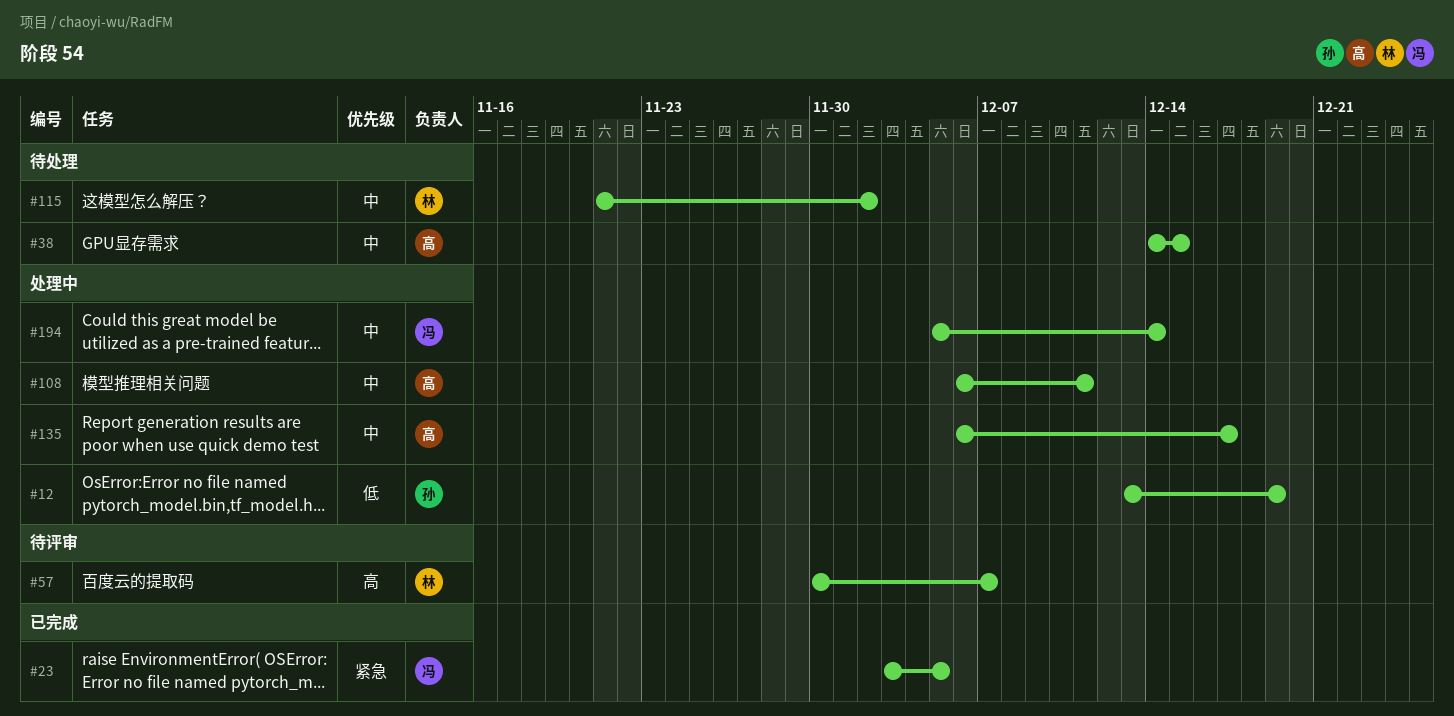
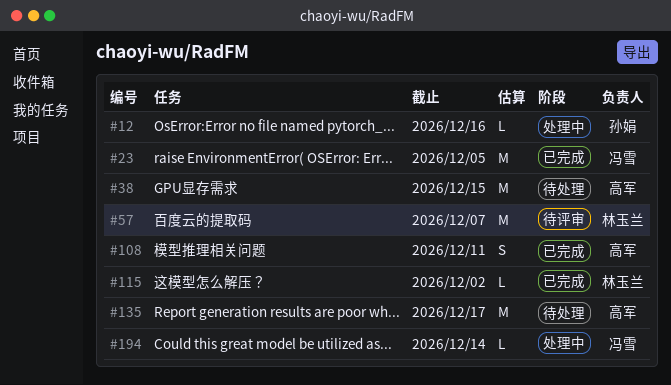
#12, due: Dec 19 -> Dec 16
#108, status: 处理中 -> 已完成
#115, status: 待处理 -> 已完成
#135, status: 处理中 -> 待处理

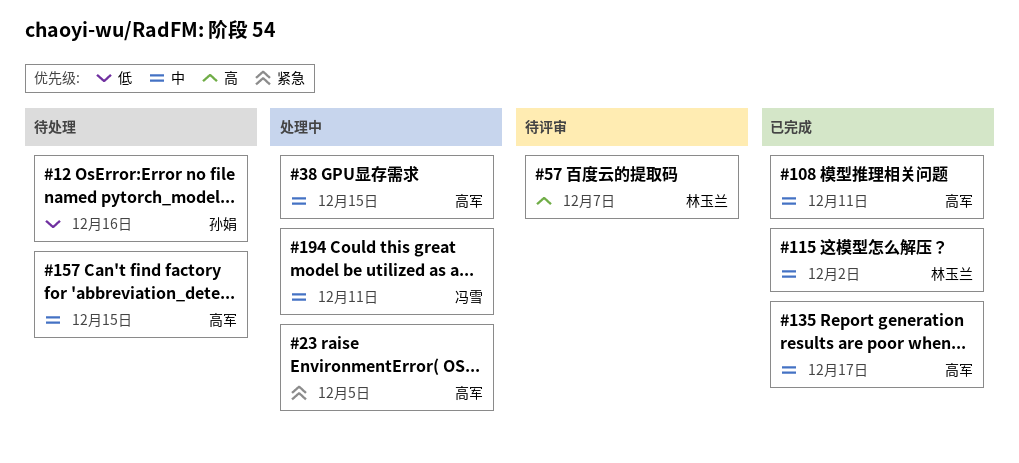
#12, status: 处理中 -> 待处理
#23, status: 已完成 -> 处理中
#23, owner: 冯雪 -> 高军
#38, status: 待处理 -> 处理中
#135, status: 待处理 -> 已完成
#157: none -> present
#194, due: Dec 14 -> Dec 11

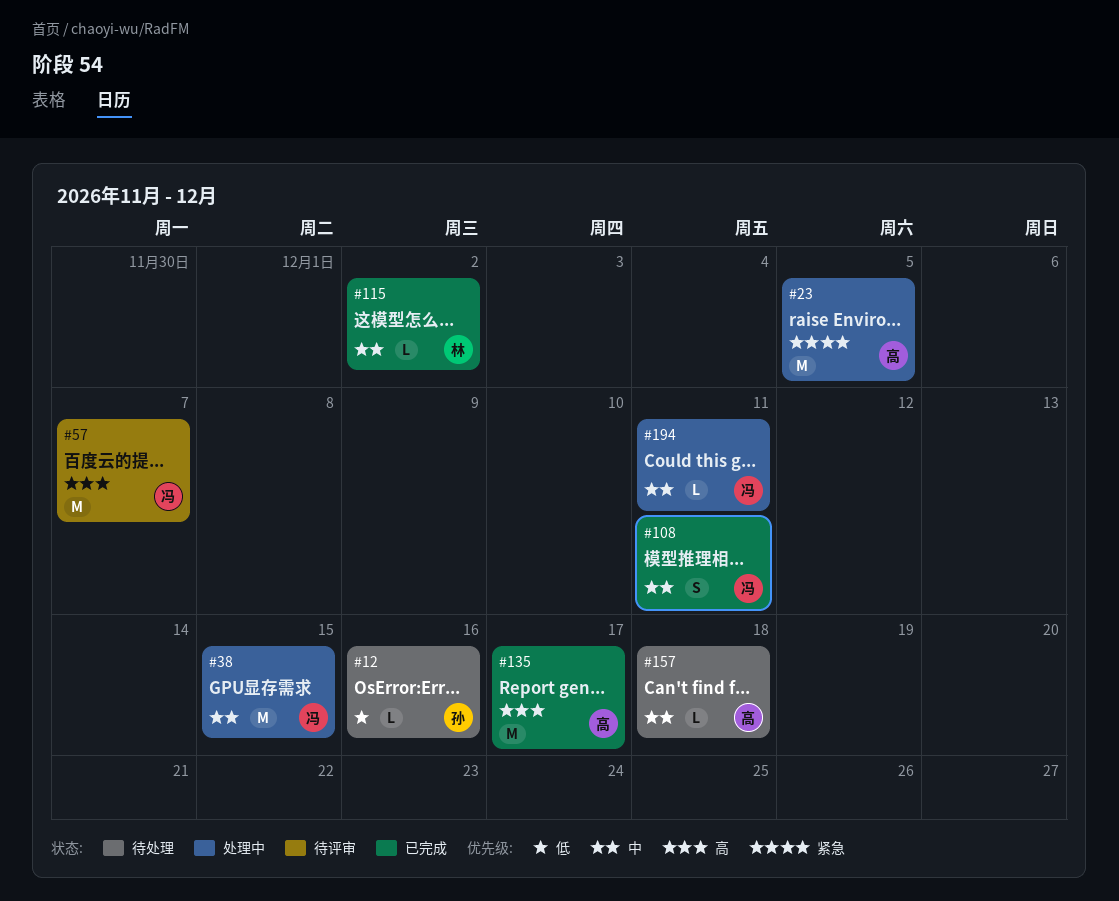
#38, owner: 高军 -> 冯雪
#57, owner: 林玉兰 -> 冯雪
#108, owner: 高军 -> 冯雪
#135, priority: 中 -> 高
#157, due: Dec 15 -> Dec 18

